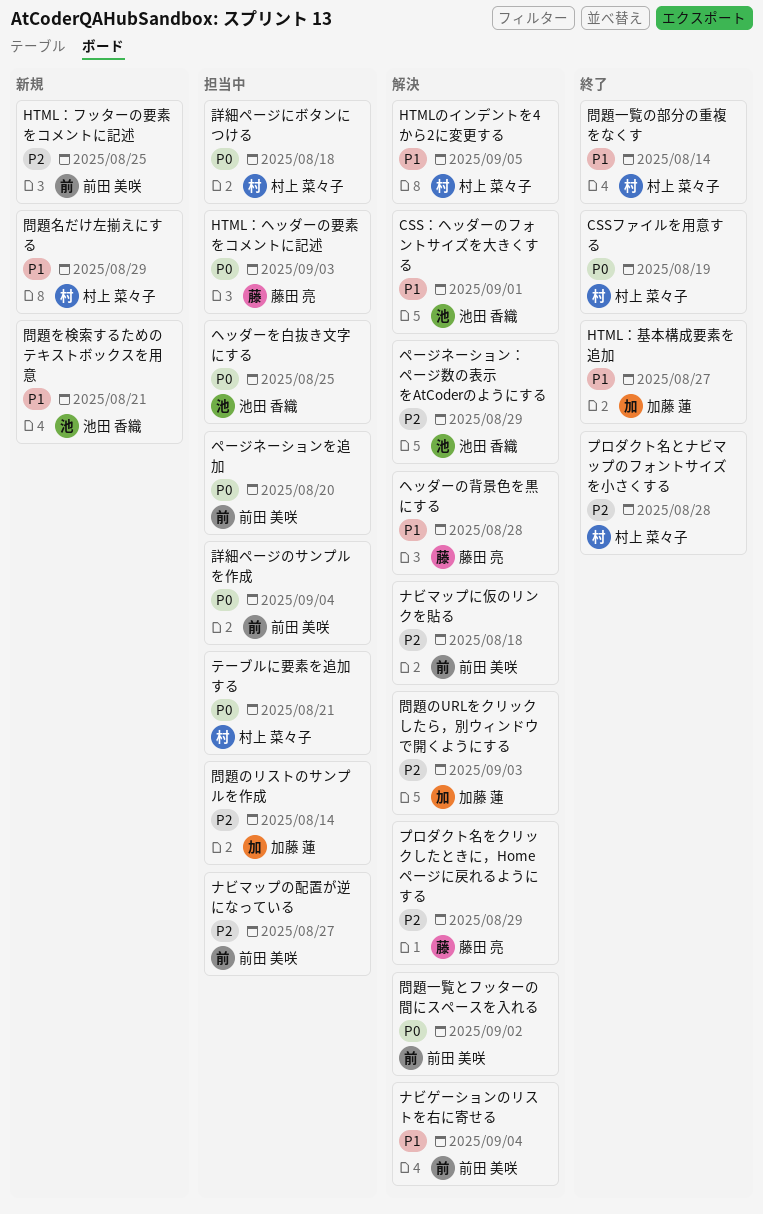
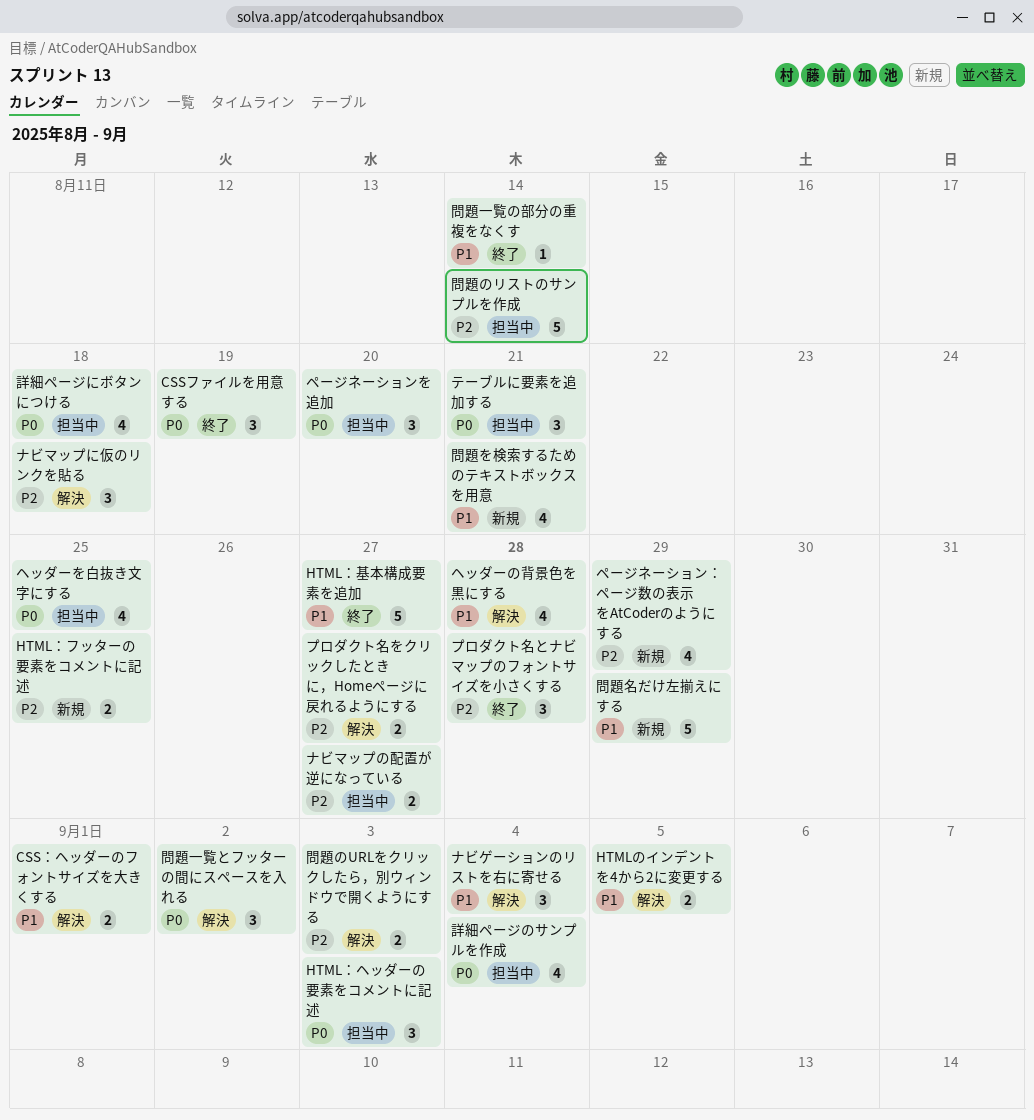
プロダクト名をクリックしたときに，Homeページに戻れるようにする, due: Aug 29 -> Aug 27
ページネーション：ページ数の表示をAtCoderのようにする, status: 解決 -> 新規

